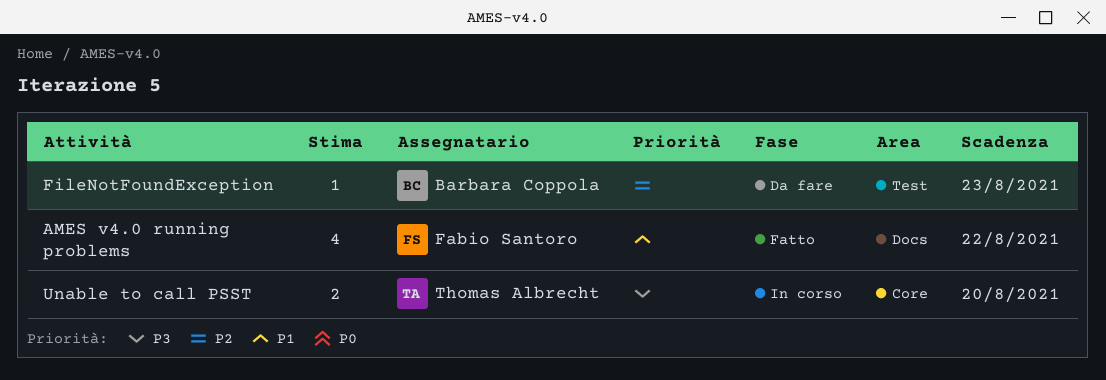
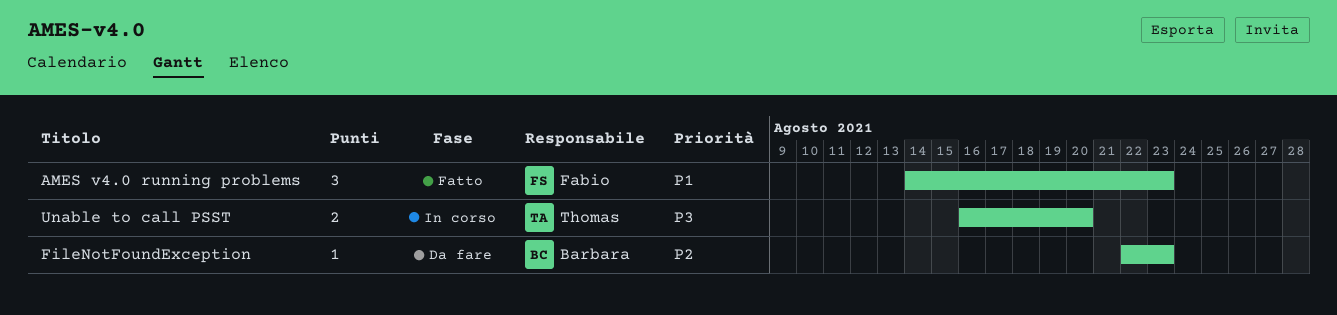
AMES v4.0 running problems, estimate: 4 -> 3
AMES v4.0 running problems, due: Aug 22 -> Aug 23

